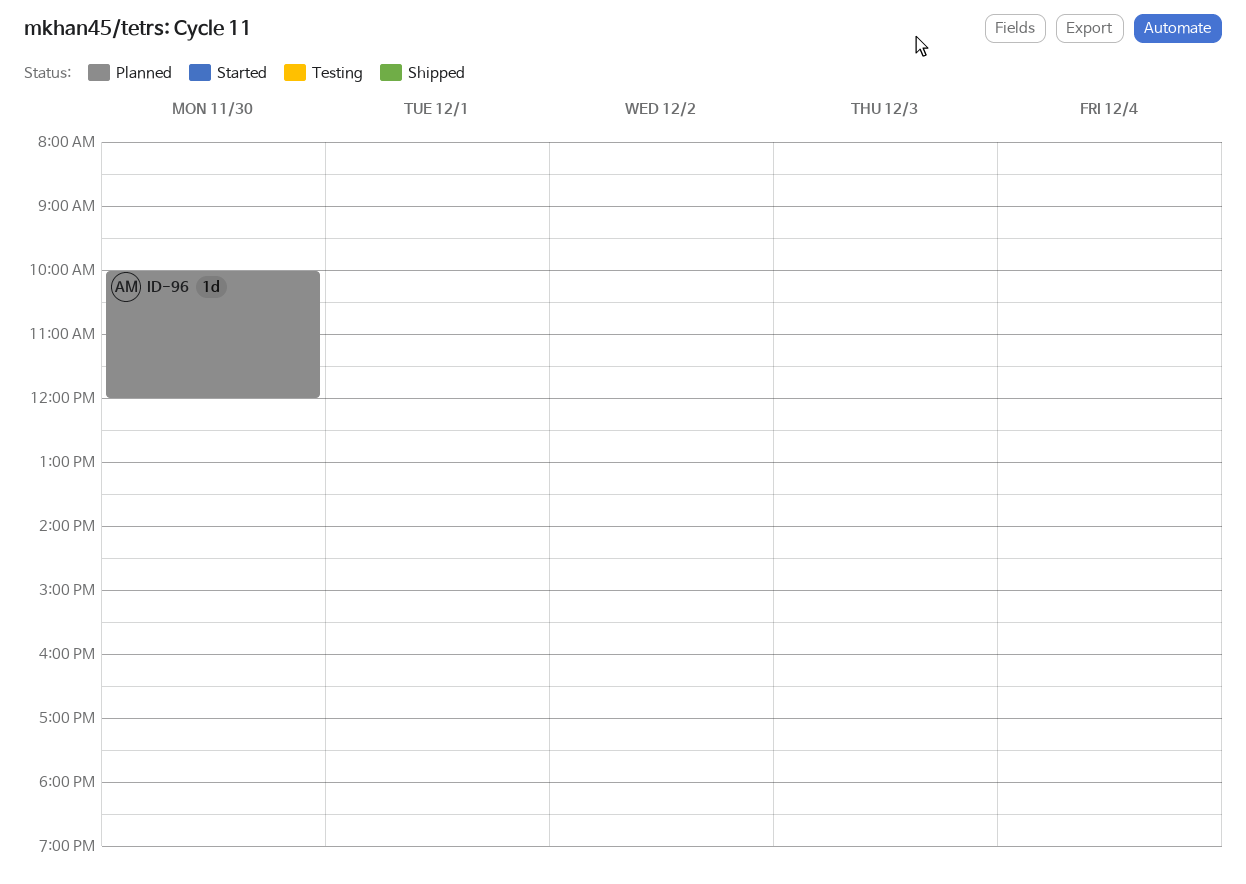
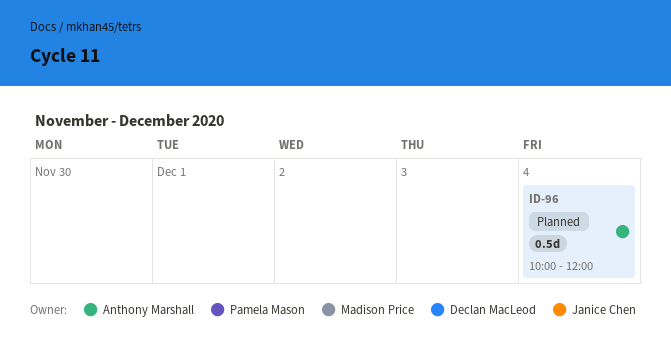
ID-96, estimate: 1d -> 0.5d
ID-96, day: Nov 30 -> Dec 4

